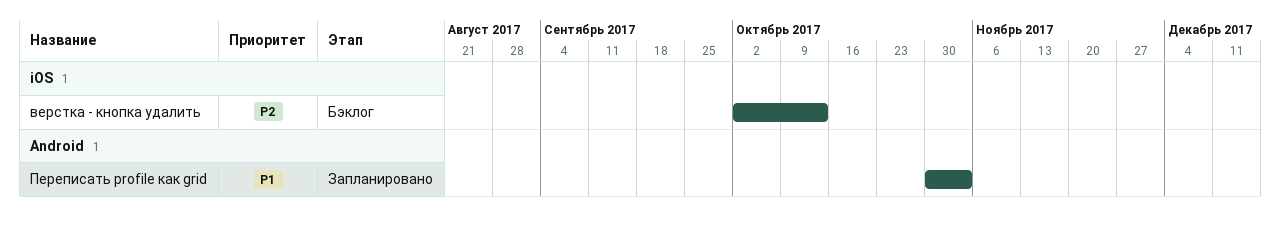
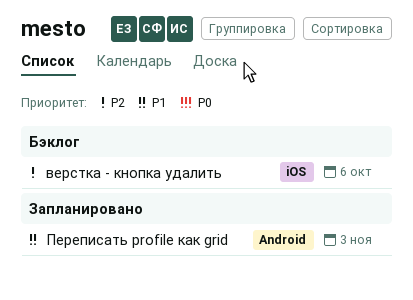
верстка - кнопка удалить, due: Oct 13 -> Oct 6

